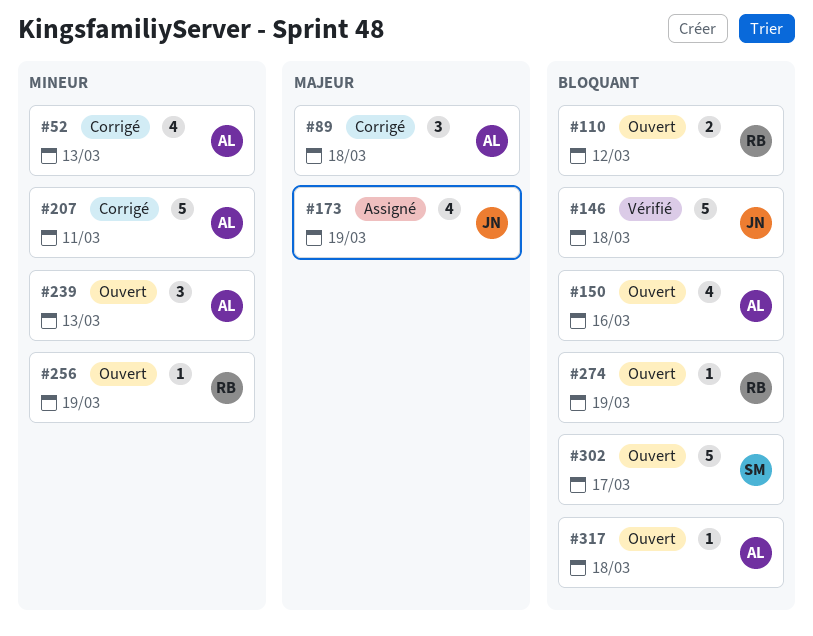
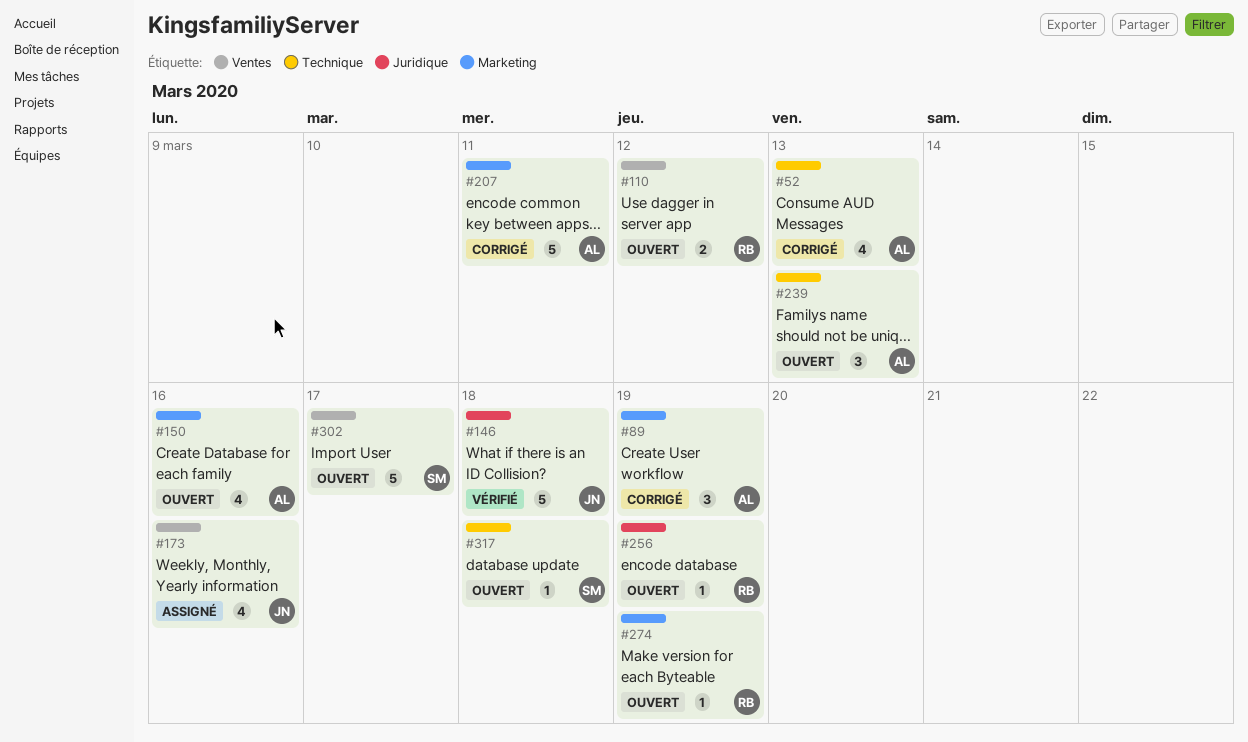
#89, due: Mar 18 -> Mar 19
#173, due: Mar 19 -> Mar 16
#317, owner: AL -> SM

